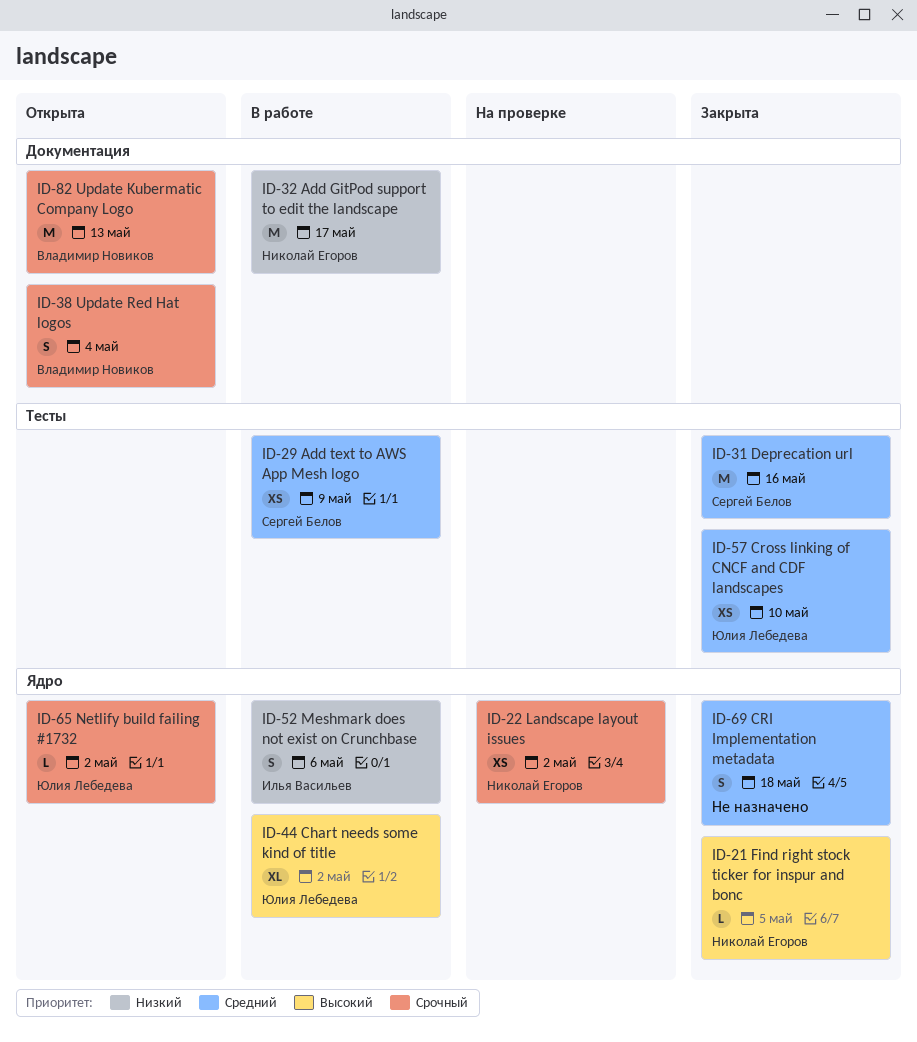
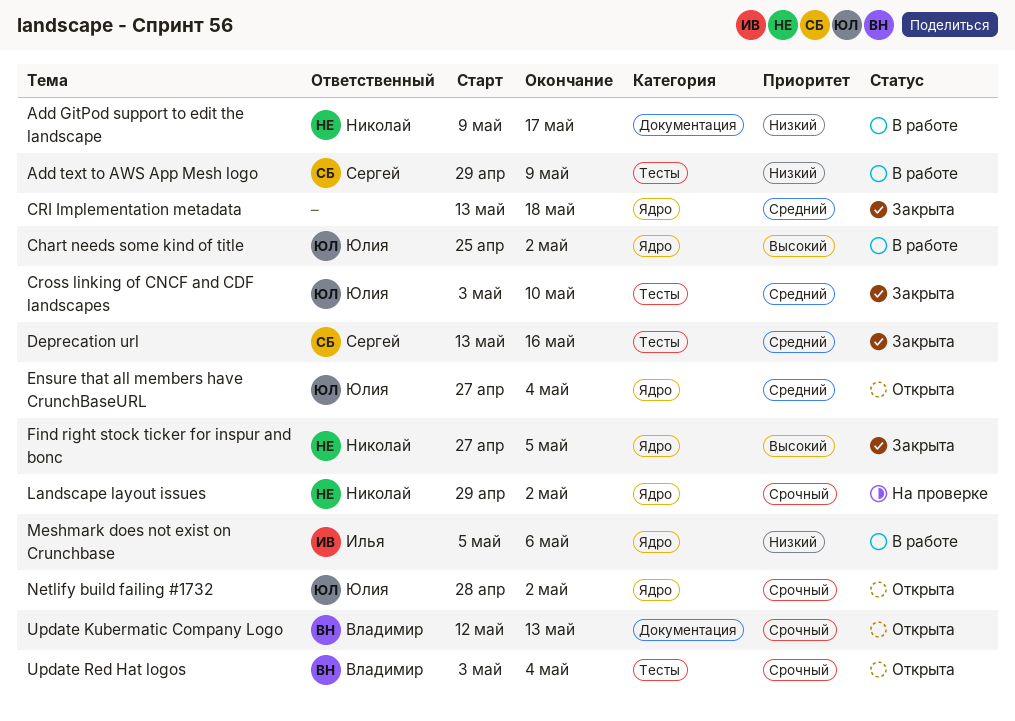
Add text to AWS App Mesh logo, priority: Средний -> Низкий
Ensure that all members have CrunchBaseURL: none -> present
Update Red Hat logos, label: Документация -> Тесты

